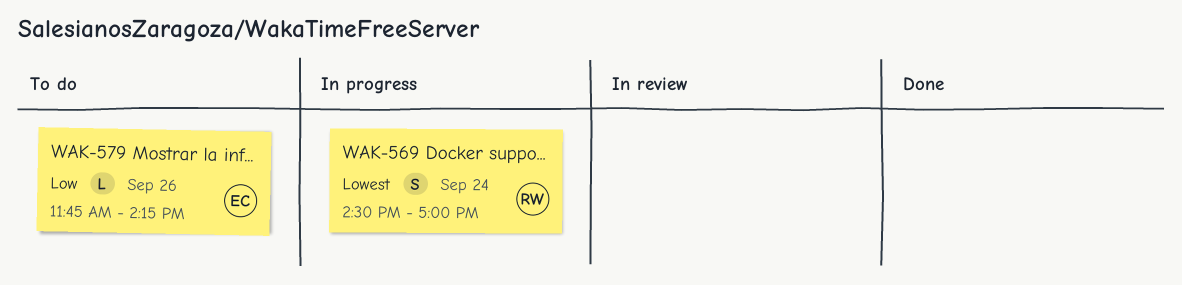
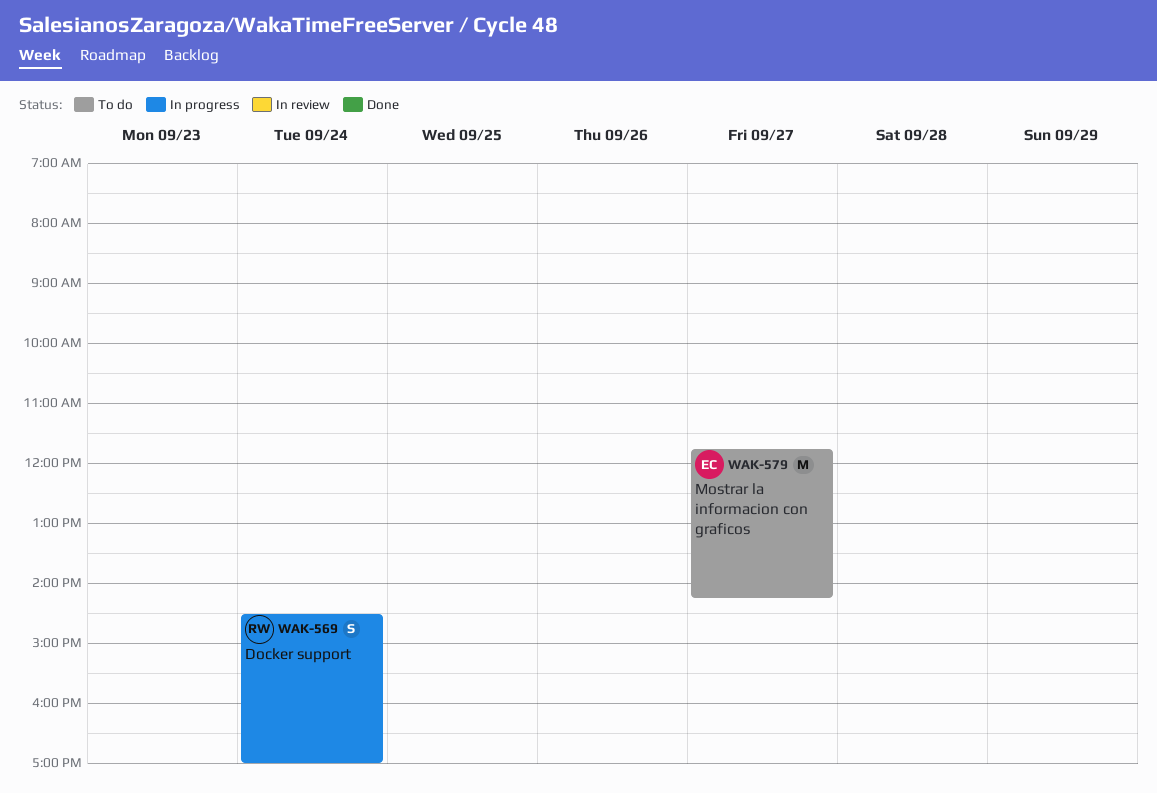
WAK-579, estimate: L -> M
WAK-579, day: Sep 26 -> Sep 27

